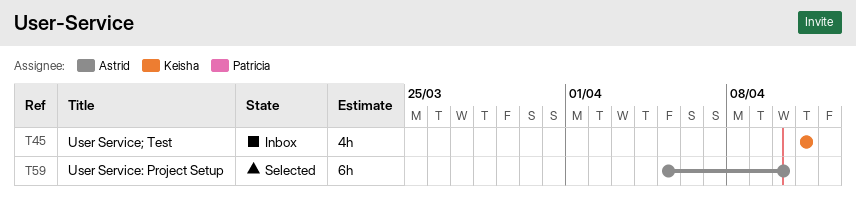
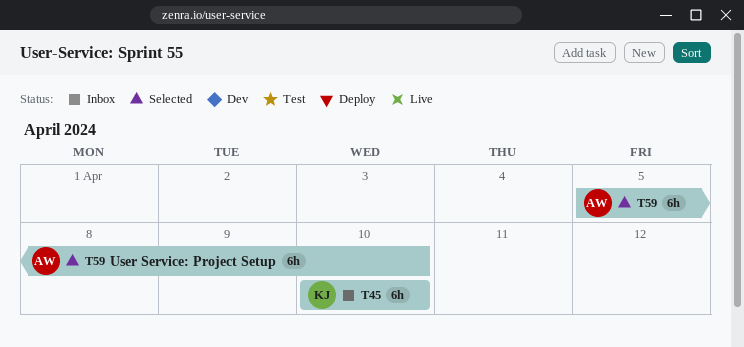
T45, estimate: 4h -> 6h
T45, start: Apr 11 -> Apr 10
T45, due: Apr 11 -> Apr 10

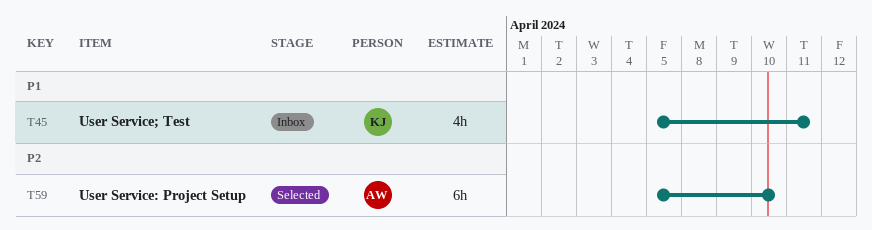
T45, estimate: 6h -> 4h
T45, start: Apr 10 -> Apr 5
T45, due: Apr 10 -> Apr 11

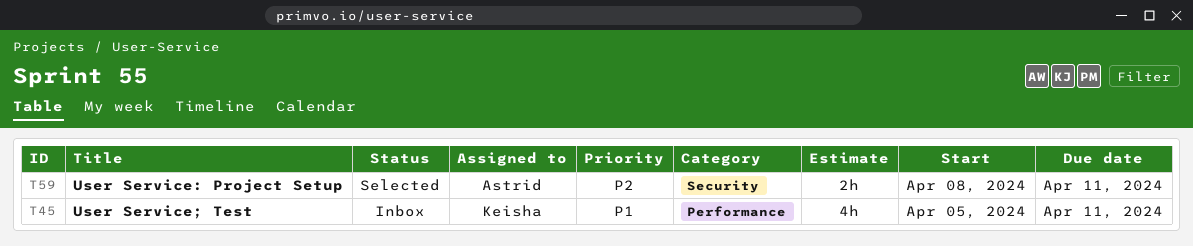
T59, estimate: 6h -> 2h
T59, start: Apr 5 -> Apr 8
T59, due: Apr 10 -> Apr 11

